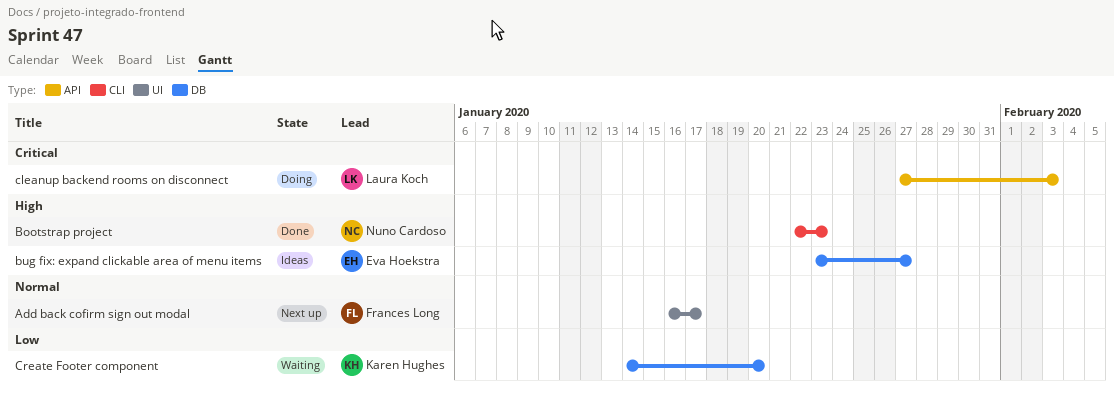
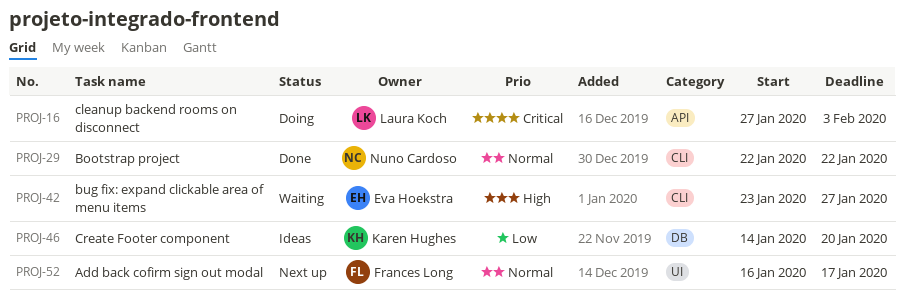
Bootstrap project, priority: High -> Normal
Bootstrap project, due: Jan 23 -> Jan 22
bug fix: expand clickable area of menu items, status: Ideas -> Waiting
bug fix: expand clickable area of menu items, label: DB -> CLI
Create Footer component, status: Waiting -> Ideas

